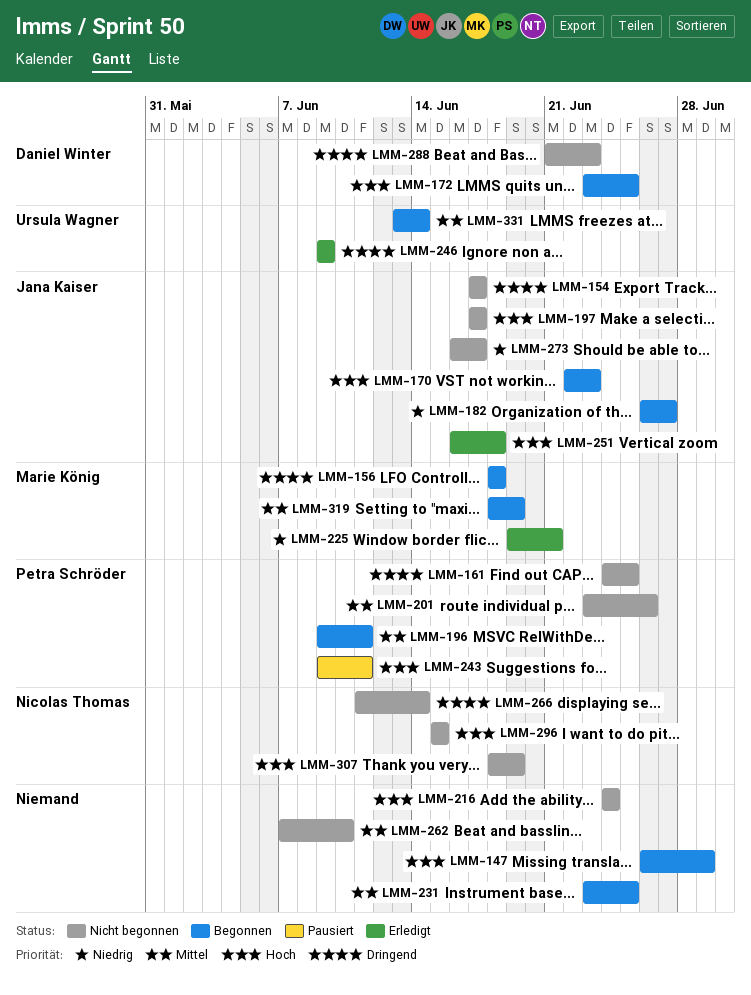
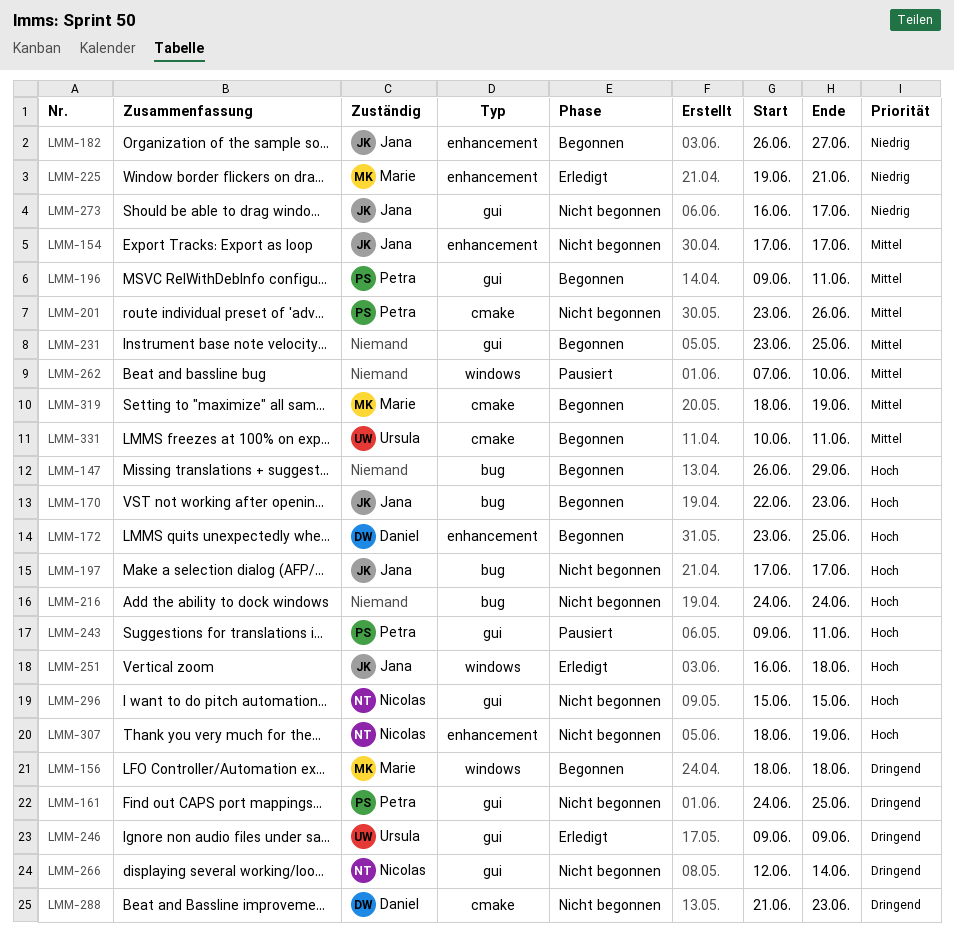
LMM-154, priority: Dringend -> Mittel
LMM-262, status: Nicht begonnen -> Pausiert
LMM-266, start: Jun 11 -> Jun 12
LMM-331, start: Jun 13 -> Jun 10
LMM-331, due: Jun 14 -> Jun 11

